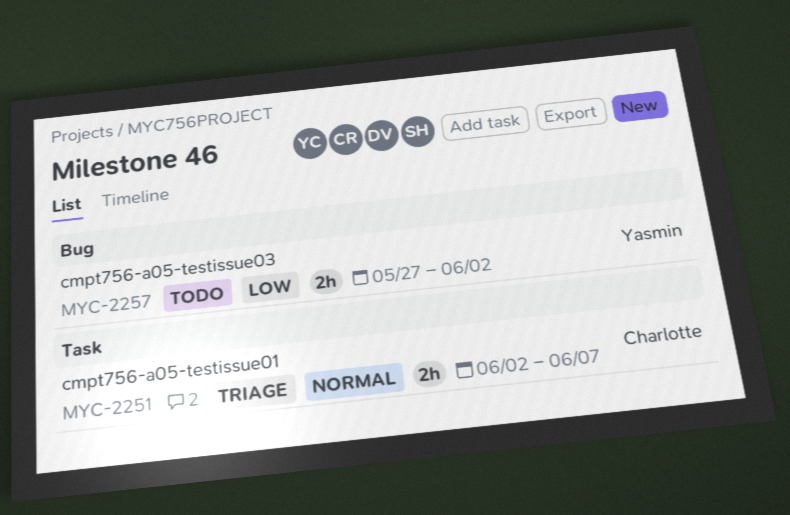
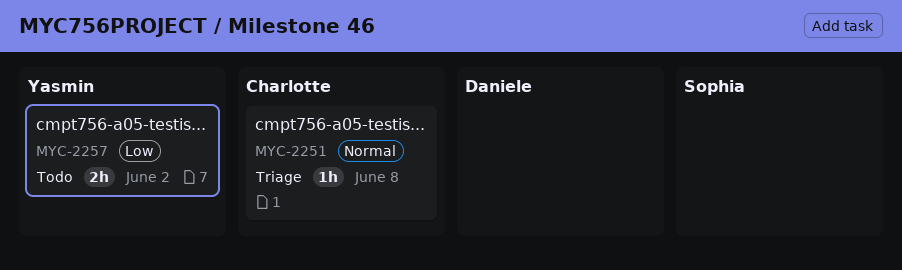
MYC-2251, estimate: 2h -> 1h
MYC-2251, due: Jun 7 -> Jun 8

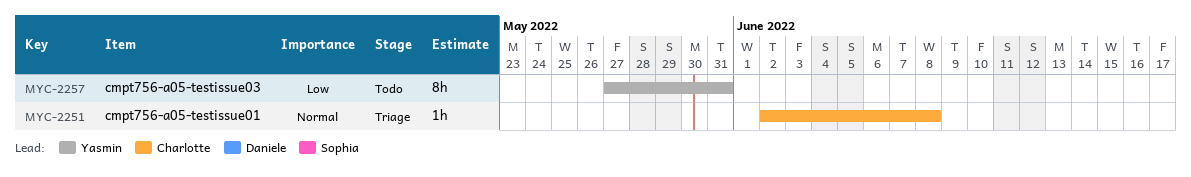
MYC-2257, estimate: 2h -> 8h
MYC-2257, due: Jun 2 -> May 31

